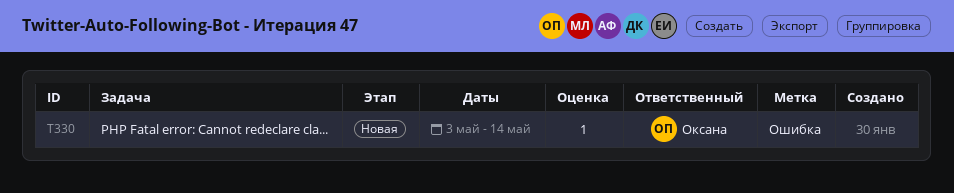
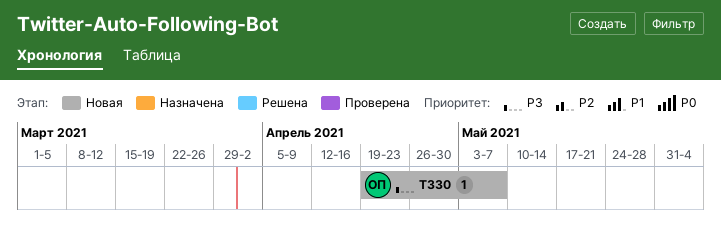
T330, start: May 3 -> Apr 19
T330, due: May 14 -> May 7

